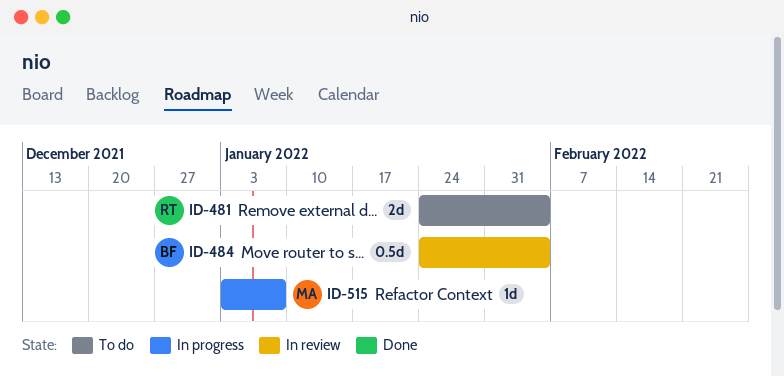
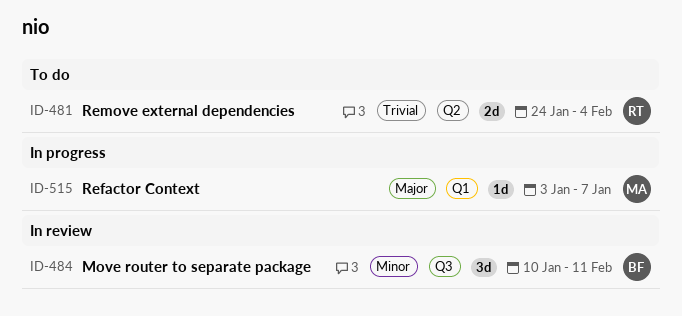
ID-484, estimate: 0.5d -> 3d
ID-484, start: Jan 24 -> Jan 10
ID-484, due: Feb 4 -> Feb 11

